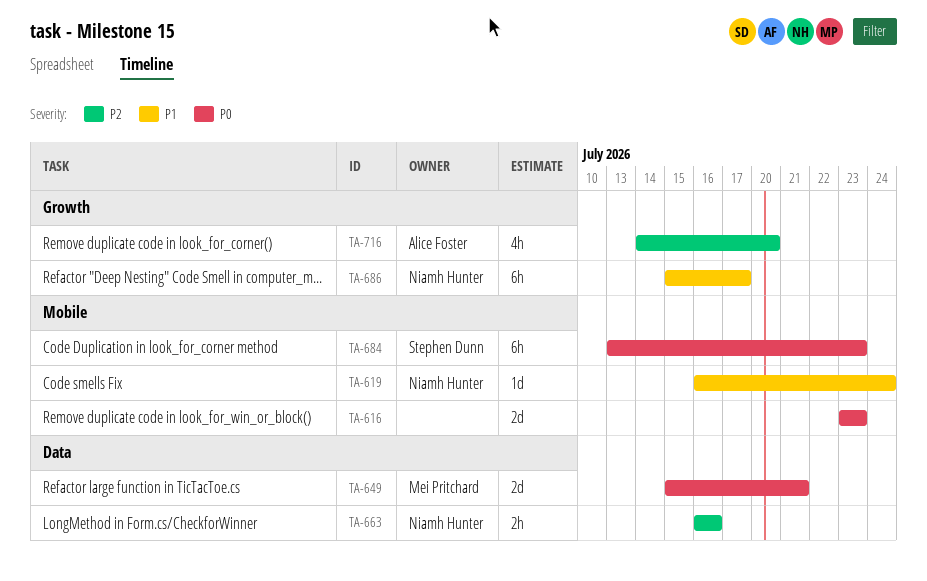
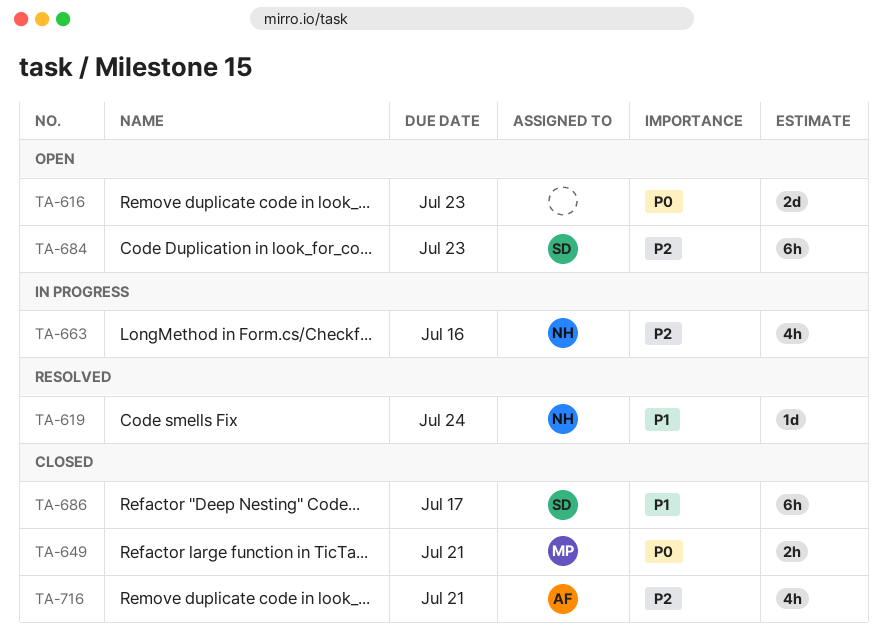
TA-649, estimate: 2d -> 2h
TA-663, estimate: 2h -> 4h
TA-684, priority: P0 -> P2
TA-686, owner: Niamh Hunter -> Stephen Dunn
TA-716, due: Jul 20 -> Jul 21

